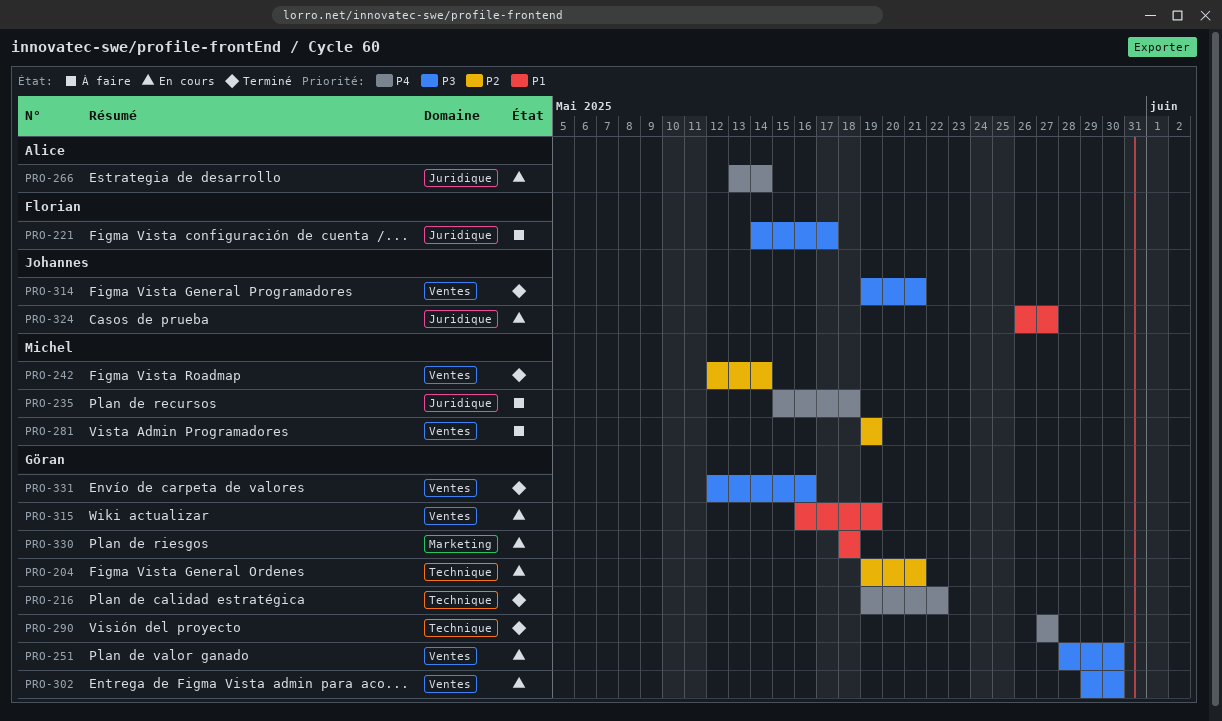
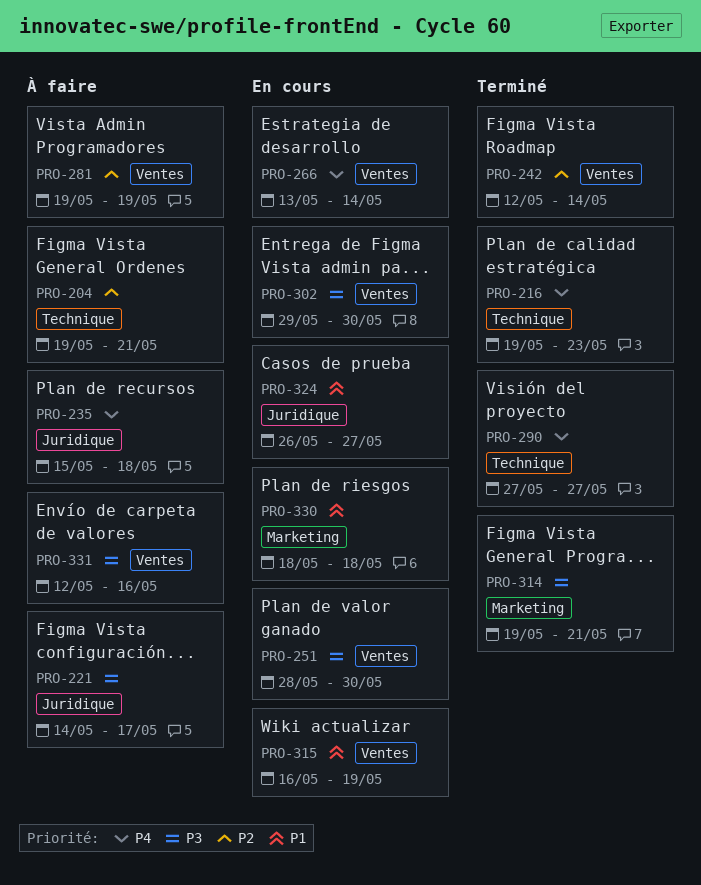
PRO-204, status: En cours -> À faire
PRO-216, due: May 22 -> May 23
PRO-266, label: Juridique -> Ventes
PRO-314, label: Ventes -> Marketing
PRO-331, status: Terminé -> À faire

